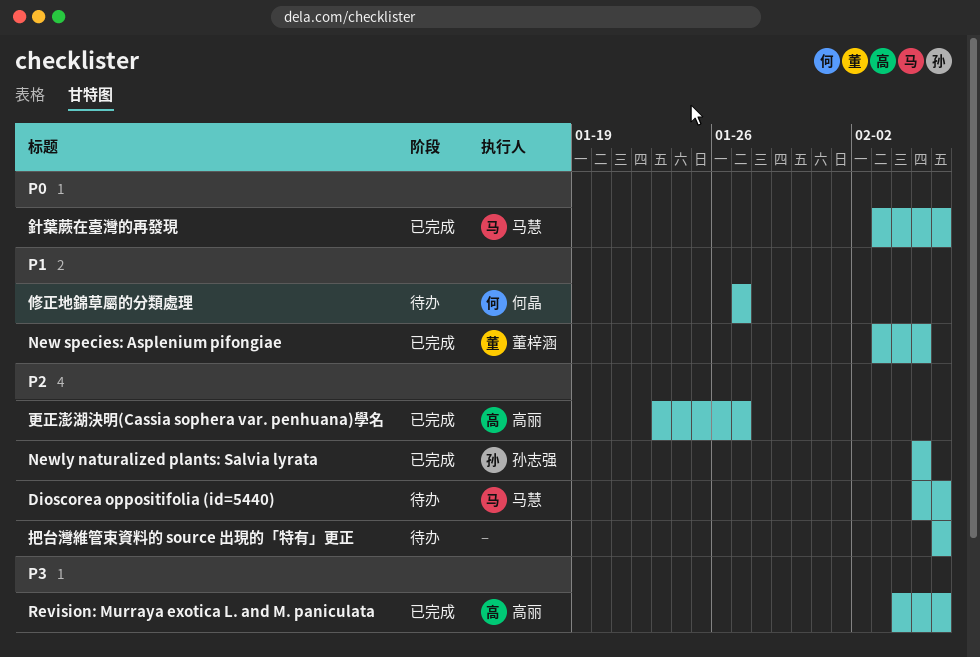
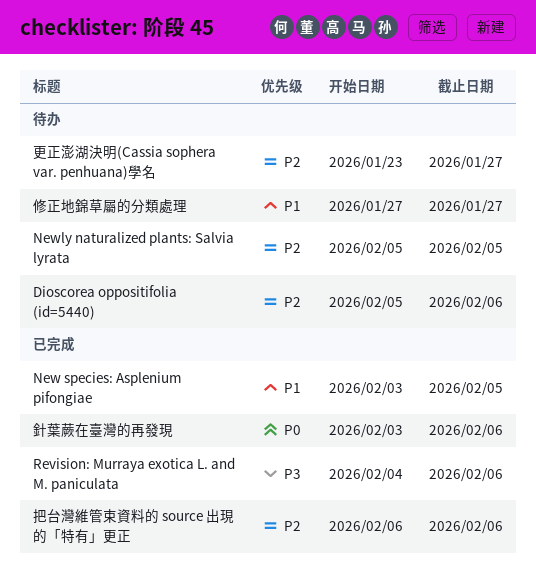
Newly naturalized plants: Salvia lyrata, status: 已完成 -> 待办
把台灣維管束資料的 source 出現的「特有」更正, status: 待办 -> 已完成
更正澎湖決明(Cassia sophera var. penhuana)學名, status: 已完成 -> 待办

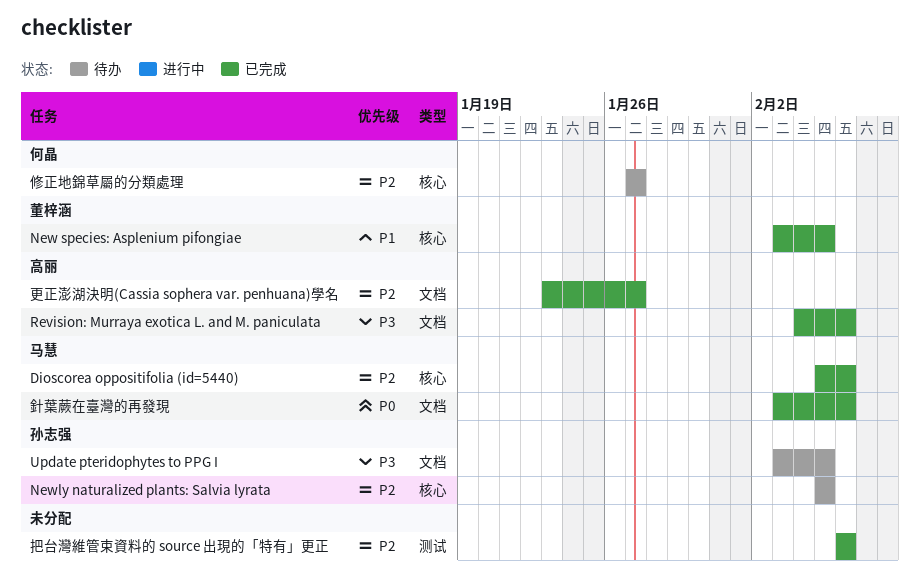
Dioscorea oppositifolia (id=5440), status: 待办 -> 已完成
Update pteridophytes to PPG I: none -> present
修正地錦草屬的分類處理, priority: P1 -> P2
更正澎湖決明(Cassia sophera var. penhuana)學名, status: 待办 -> 已完成

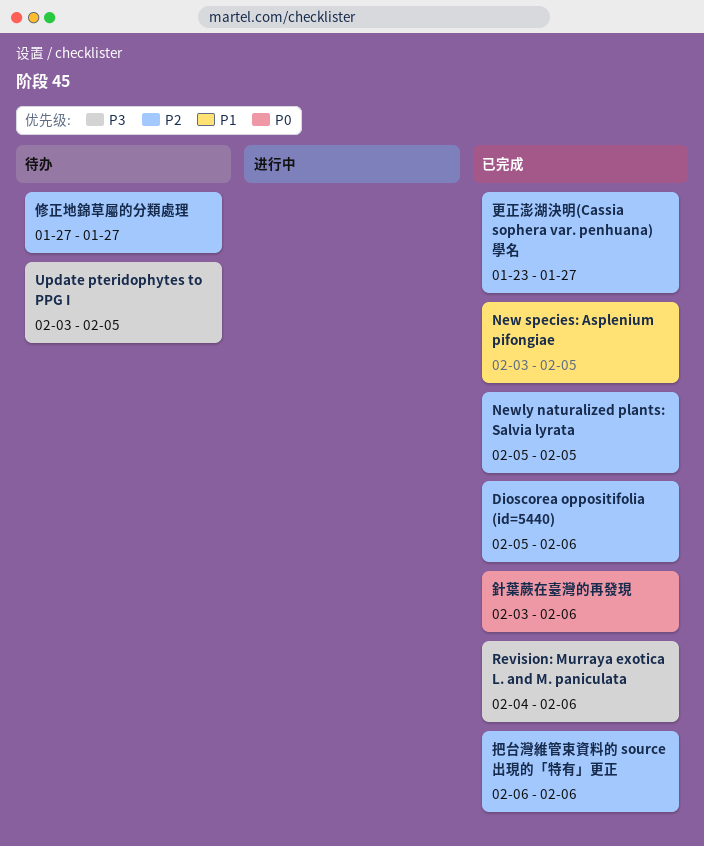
Newly naturalized plants: Salvia lyrata, status: 待办 -> 已完成

